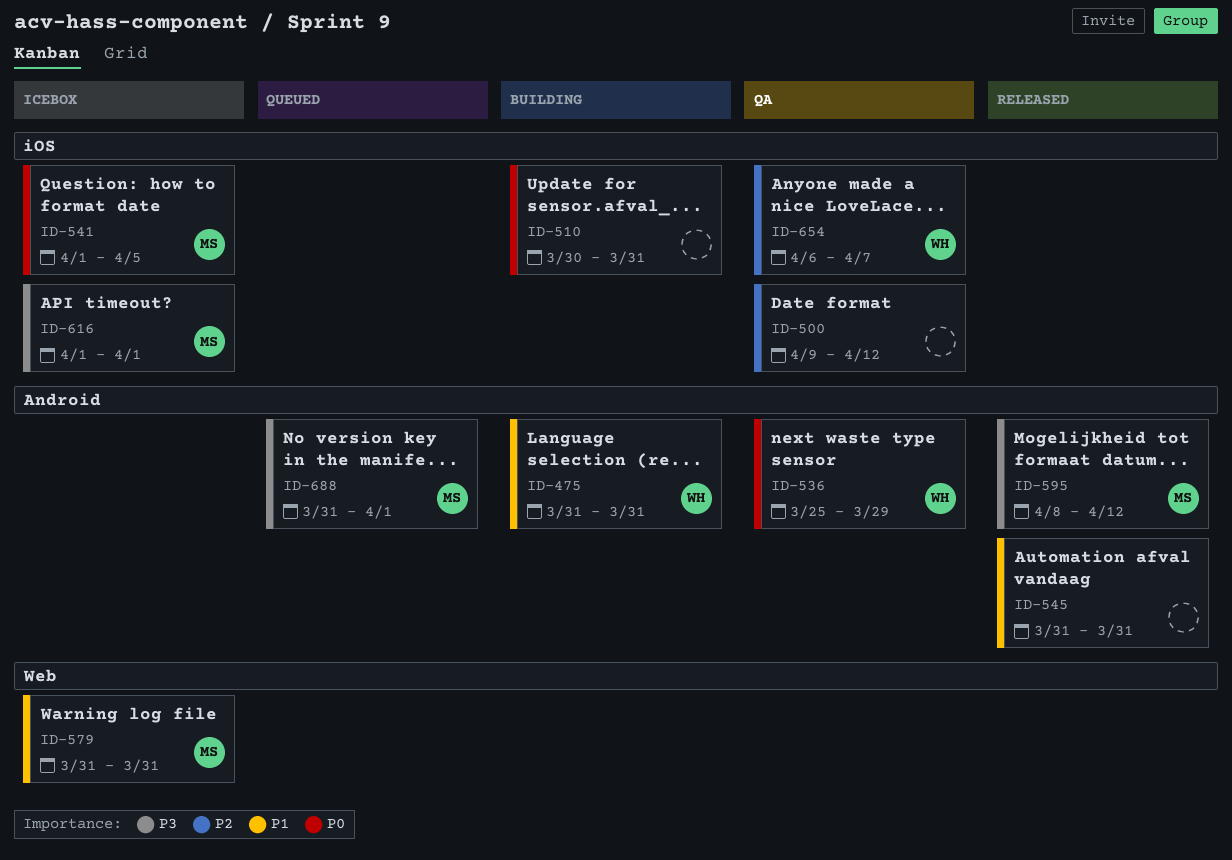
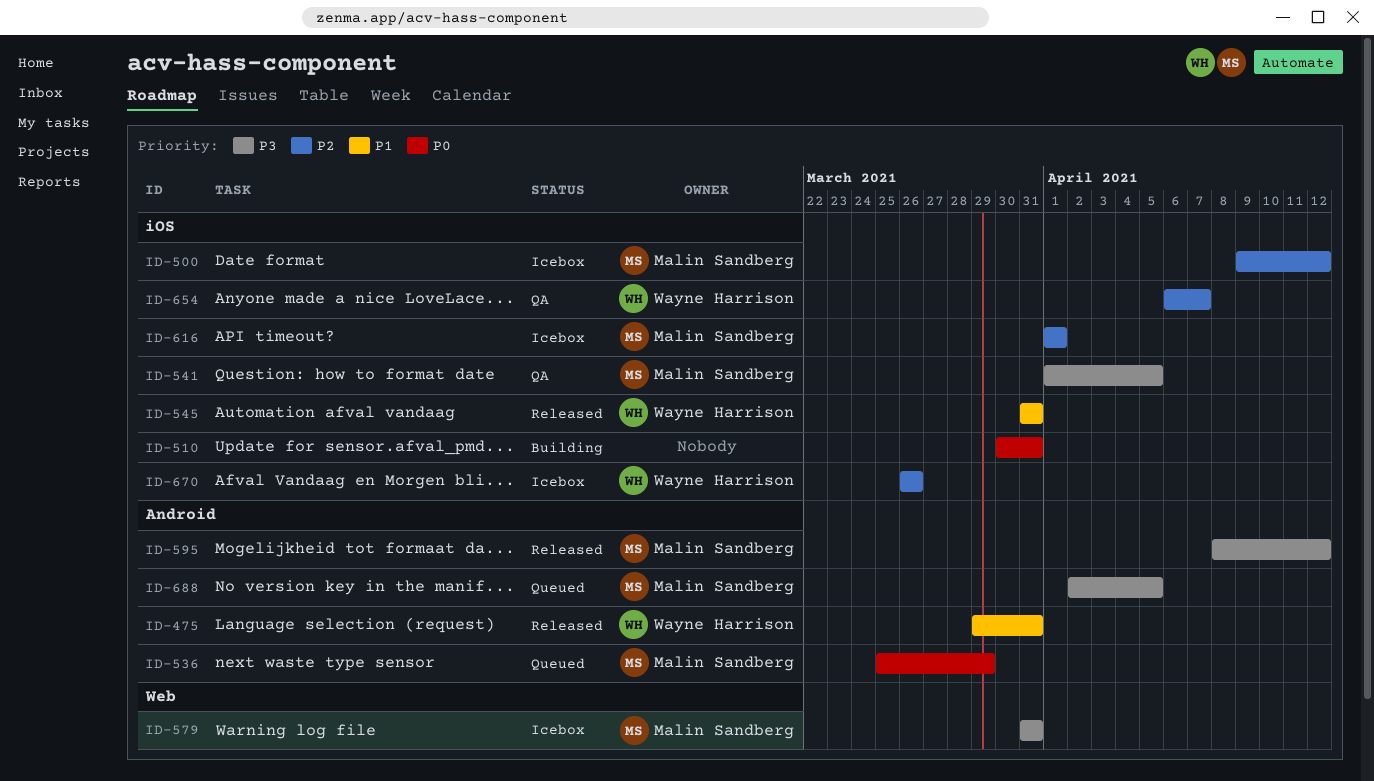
ID-475, status: Building -> Released
ID-475, start: Mar 31 -> Mar 29
ID-500, status: QA -> Icebox
ID-500, owner: none -> Malin Sandberg
ID-536, status: QA -> Queued
ID-536, owner: Wayne Harrison -> Malin Sandberg
ID-541, status: Icebox -> QA
ID-541, priority: P0 -> P3
ID-545, owner: none -> Wayne Harrison
ID-545, label: Android -> iOS
ID-579, priority: P1 -> P3
ID-616, priority: P3 -> P2
ID-670: none -> present
ID-688, start: Mar 31 -> Apr 2
ID-688, due: Apr 1 -> Apr 5

